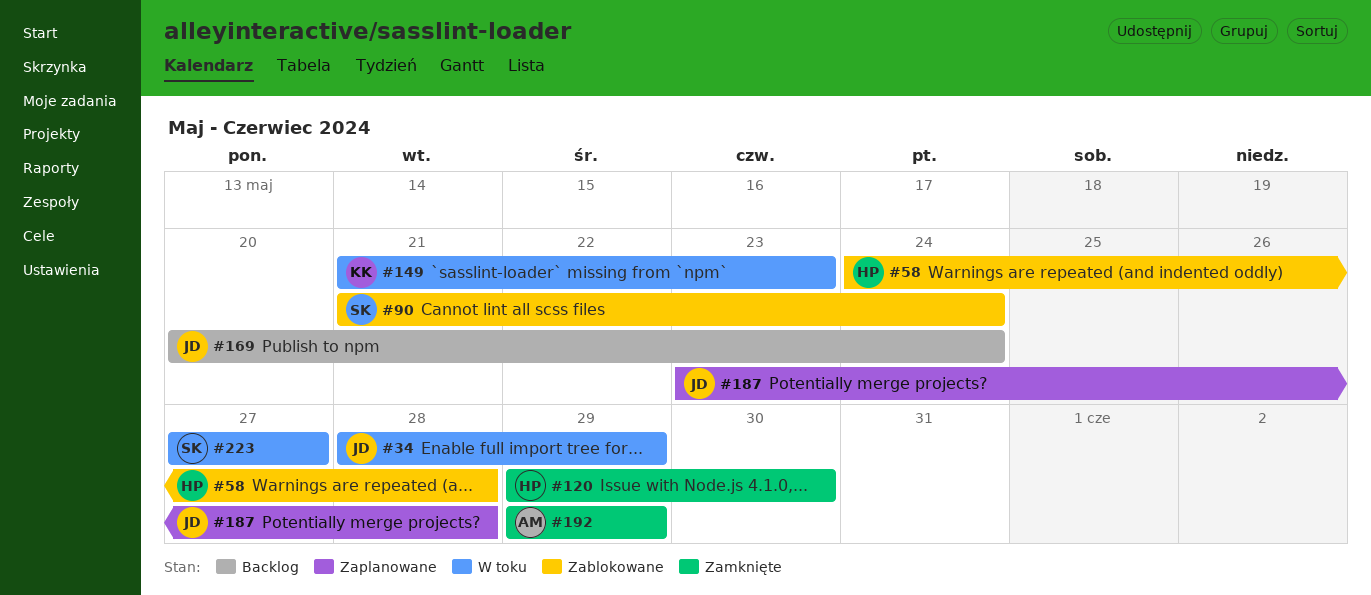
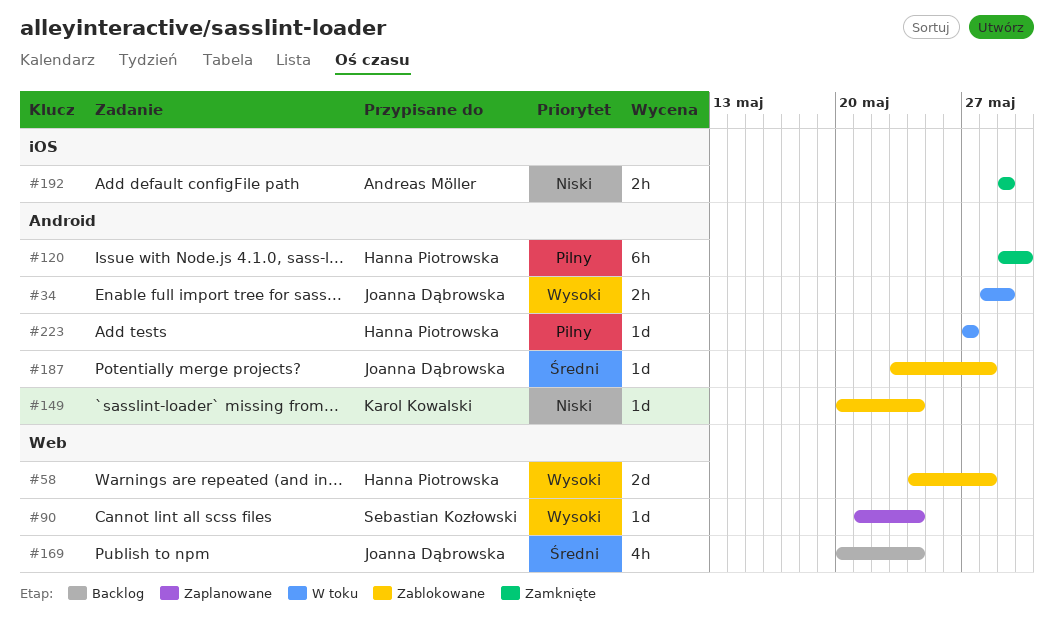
#90, status: Zablokowane -> Zaplanowane
#149, status: W toku -> Zablokowane
#149, start: May 21 -> May 20
#149, due: May 23 -> May 24
#187, status: Zaplanowane -> Zablokowane
#223, owner: Sebastian Kozłowski -> Hanna Piotrowska

